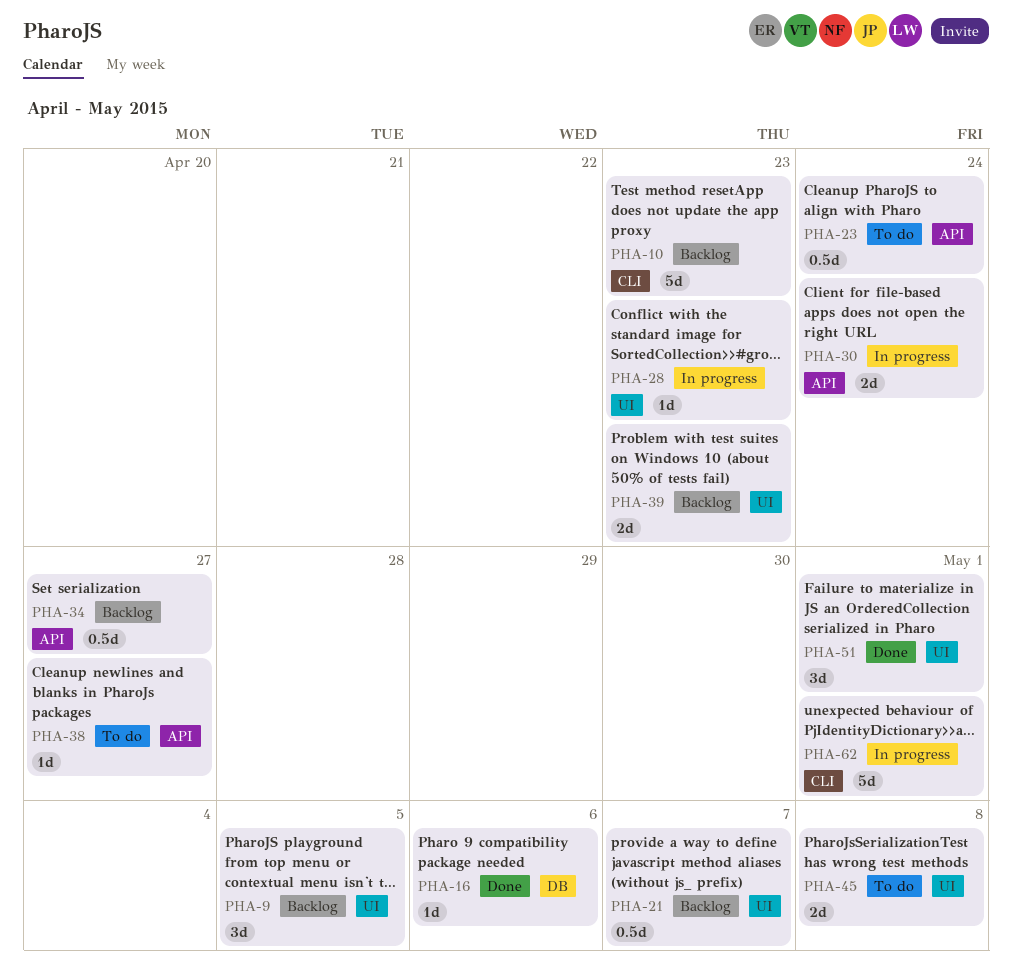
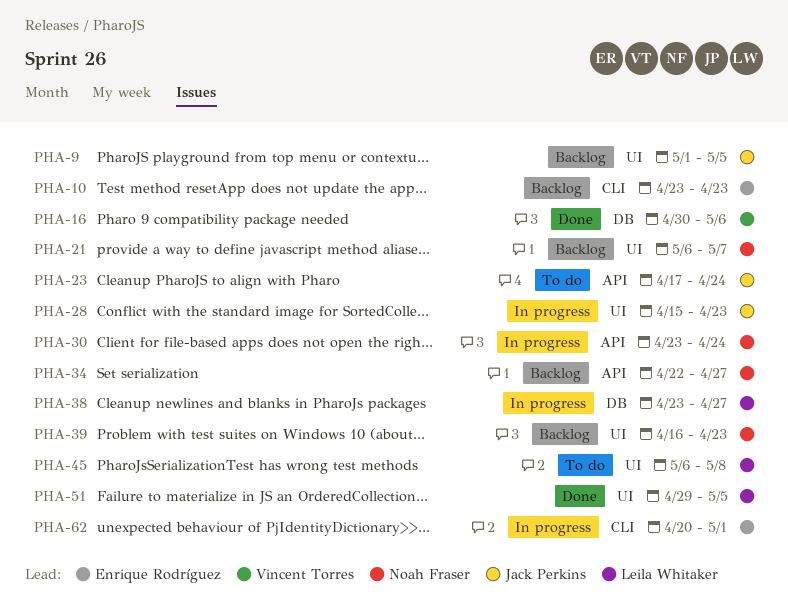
PHA-38, status: To do -> In progress
PHA-38, label: API -> DB
PHA-51, due: May 1 -> May 5

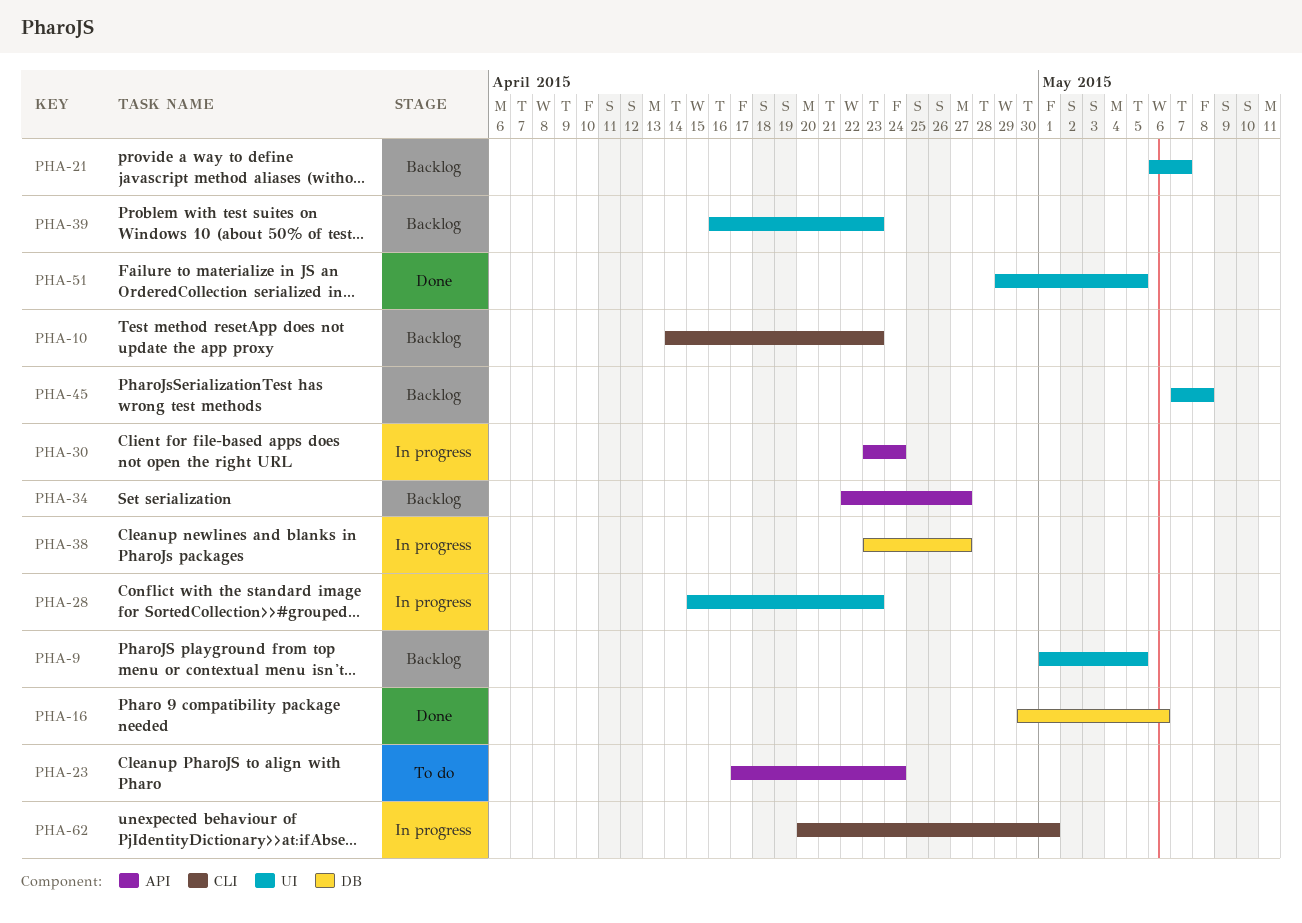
PHA-10, start: Apr 23 -> Apr 14
PHA-45, status: To do -> Backlog
PHA-45, start: May 6 -> May 7

